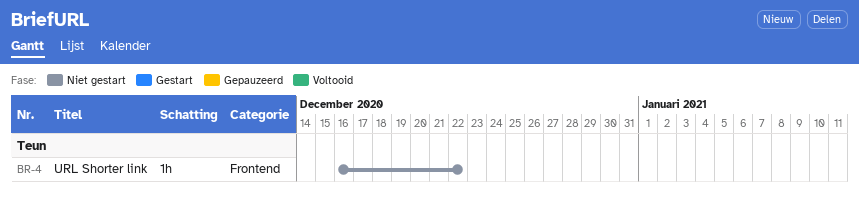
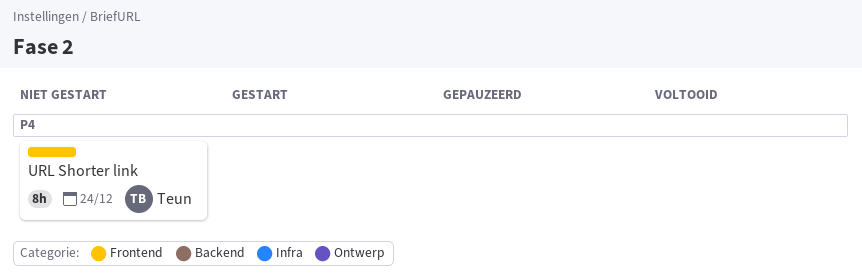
URL Shorter link, estimate: 1h -> 8h
URL Shorter link, due: Dec 22 -> Dec 24

